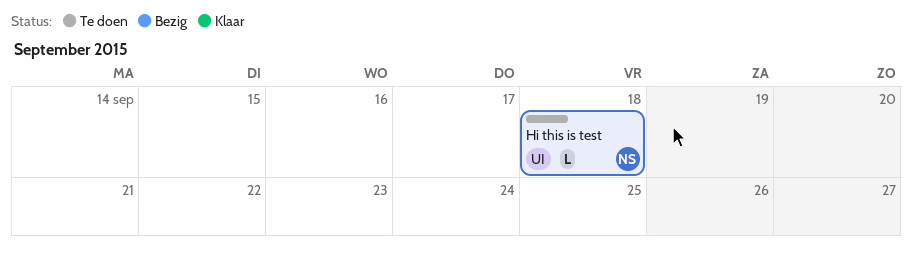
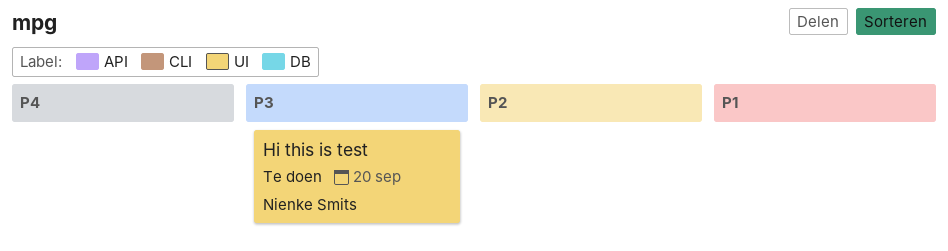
Hi this is test, due: Sep 18 -> Sep 20

